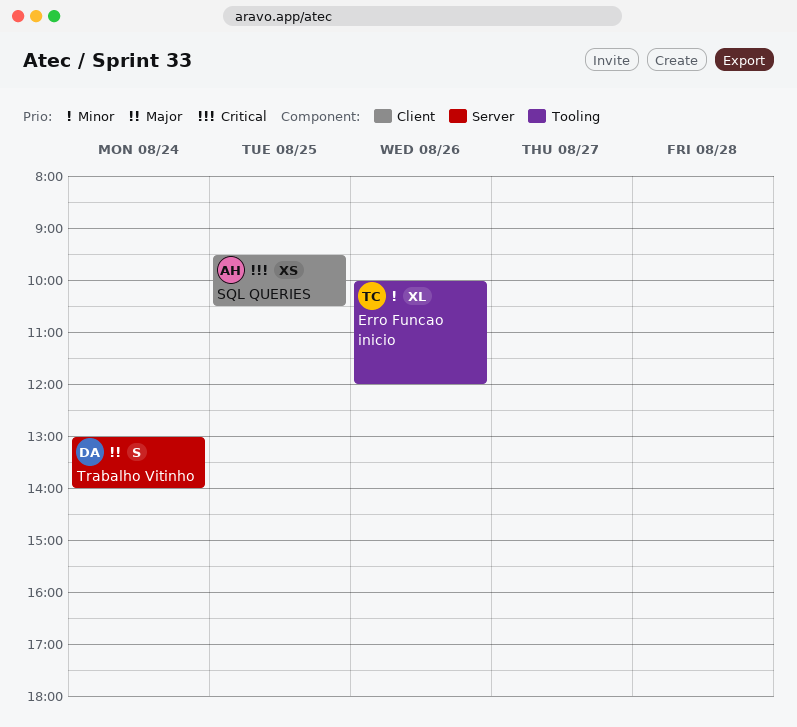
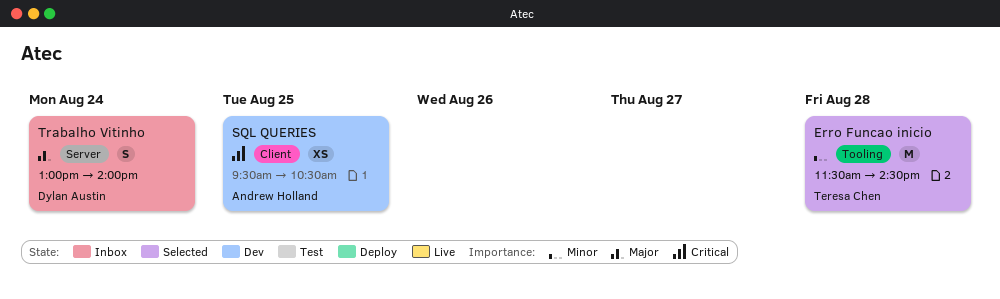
Erro Funcao inicio, estimate: XL -> M
Erro Funcao inicio, day: Aug 26 -> Aug 28
Erro Funcao inicio, begins: 10:00 -> 11:30
Erro Funcao inicio, ends: 12:00 -> 14:30

